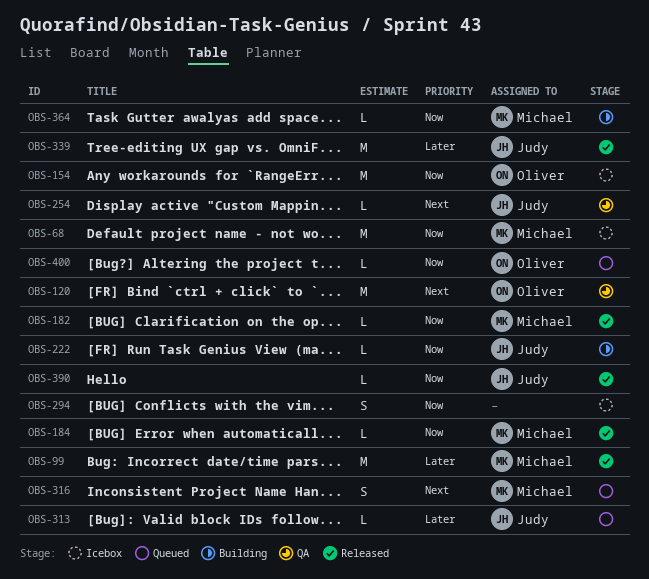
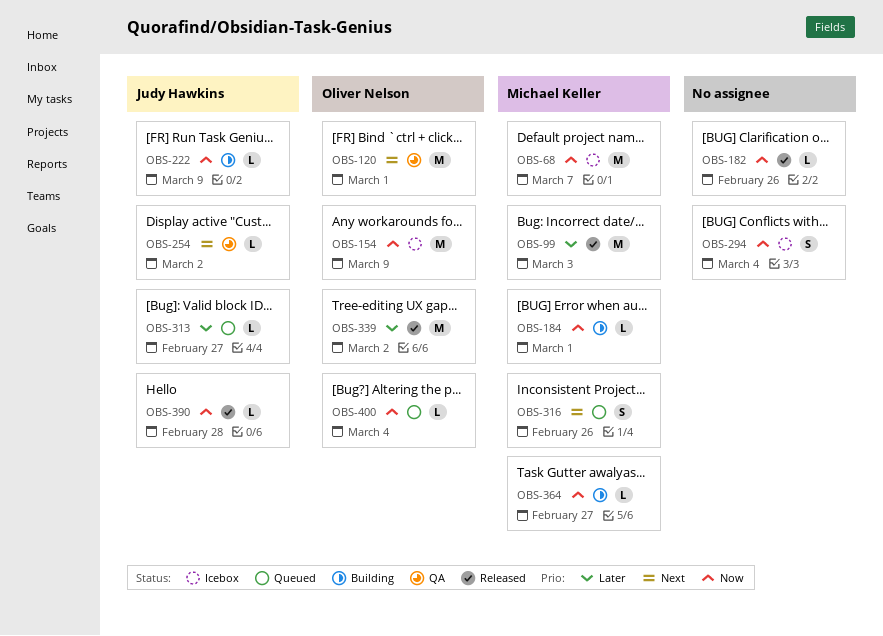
OBS-182, owner: Michael Keller -> none
OBS-184, status: Released -> Building
OBS-339, owner: Judy Hawkins -> Oliver Nelson

